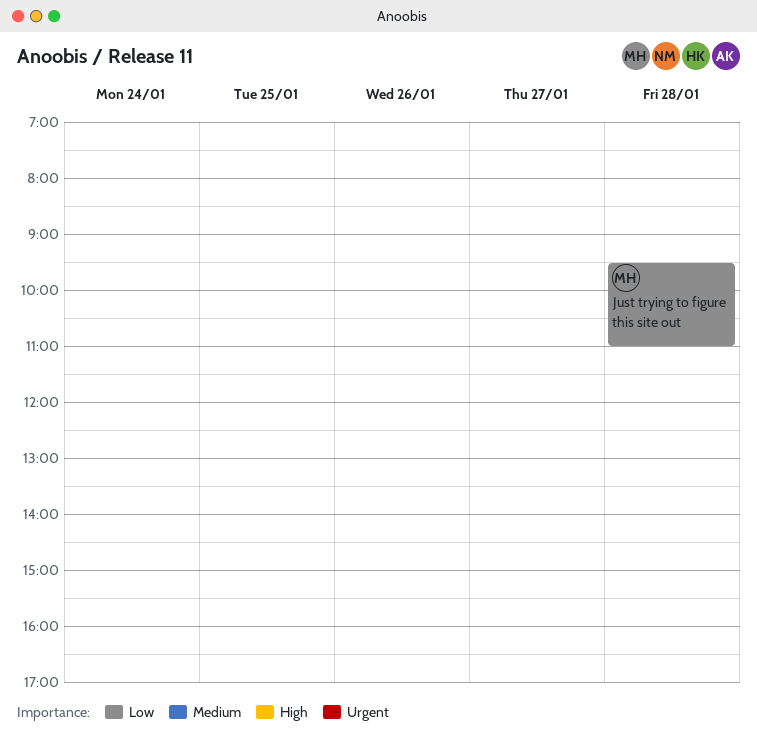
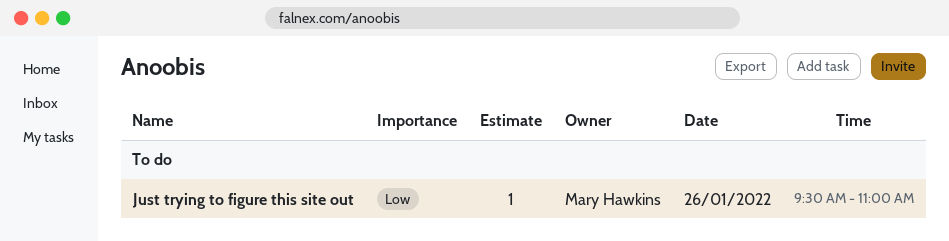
Just trying to figure this site out, day: Jan 28 -> Jan 26

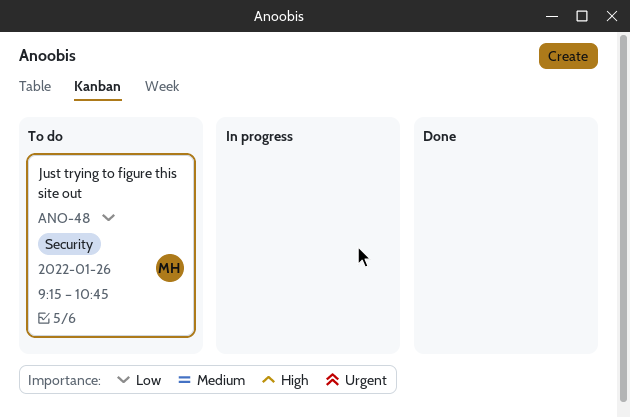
Just trying to figure this site out, begins: 09:30 -> 09:15
Just trying to figure this site out, ends: 11:00 -> 10:45

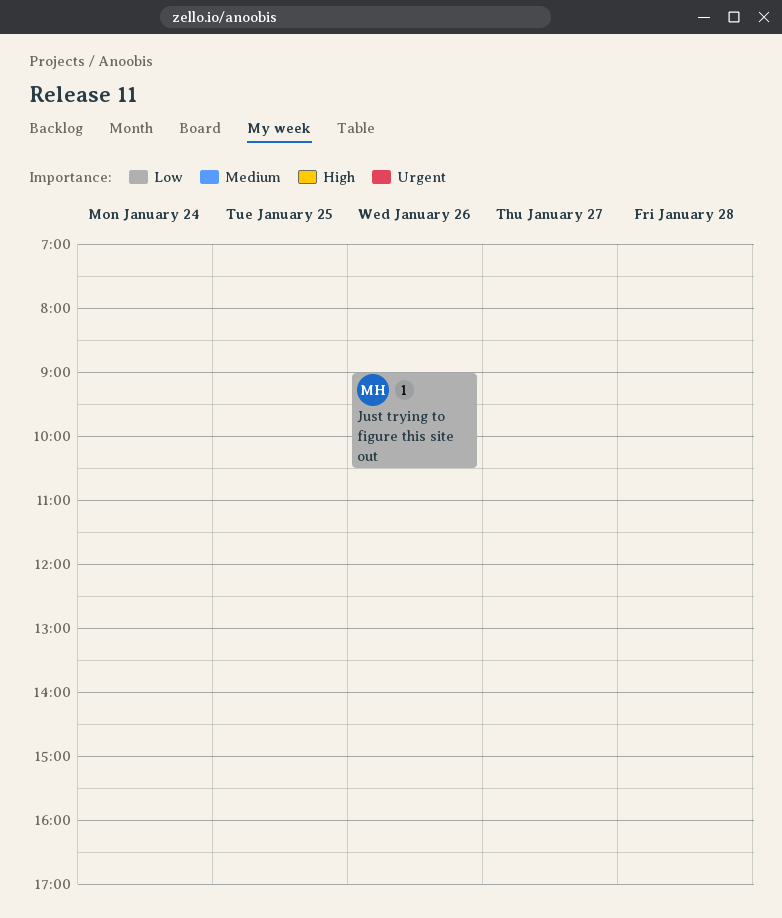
Just trying to figure this site out, begins: 09:15 -> 09:00
Just trying to figure this site out, ends: 10:45 -> 10:30

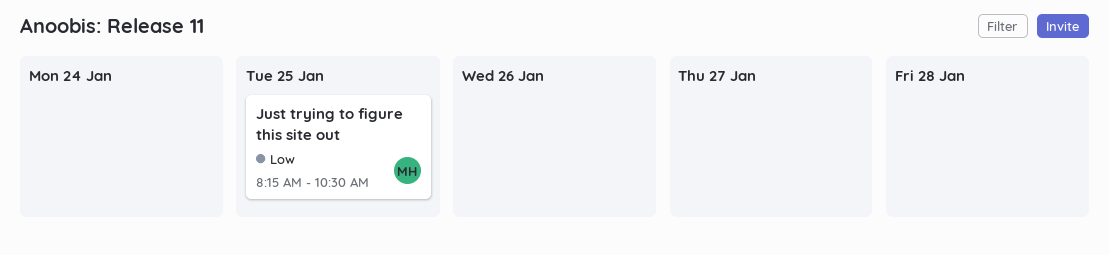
Just trying to figure this site out, day: Jan 26 -> Jan 25
Just trying to figure this site out, begins: 09:00 -> 08:15

